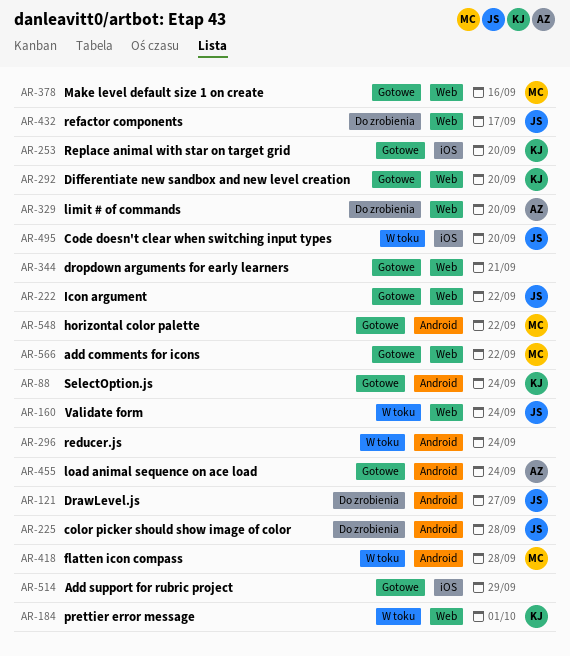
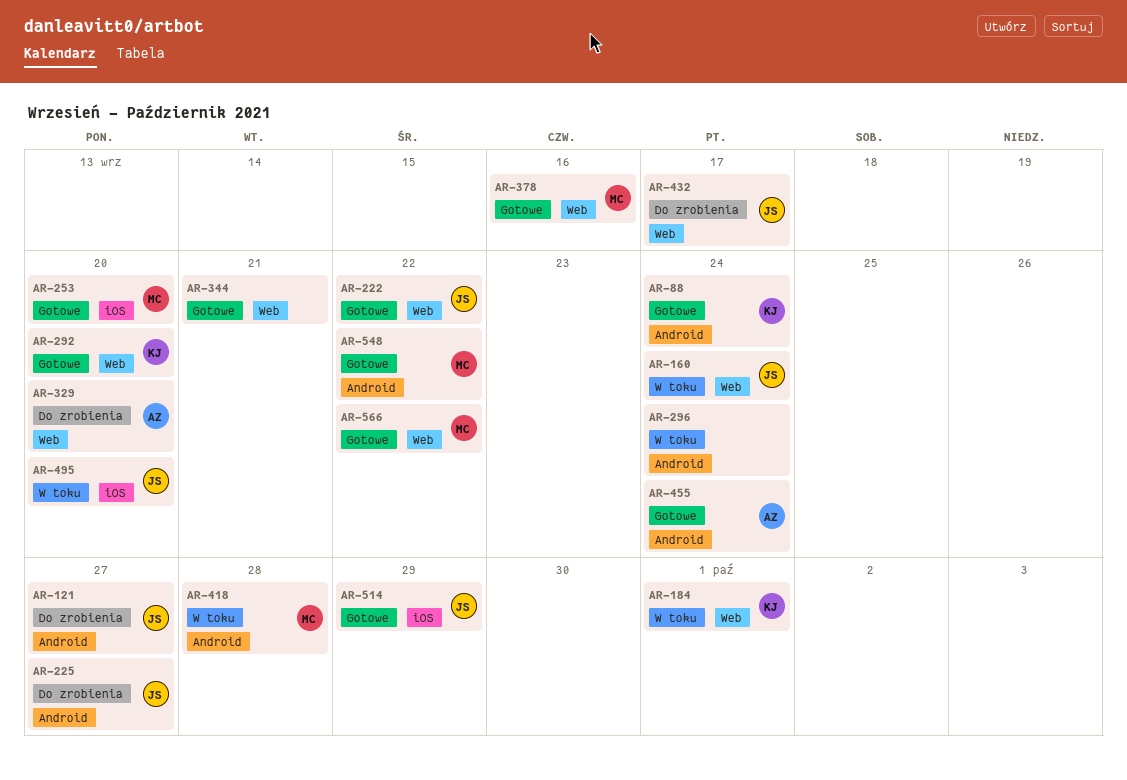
AR-225, due: Sep 28 -> Sep 27
AR-253, owner: KJ -> MC
AR-514, owner: none -> JS

